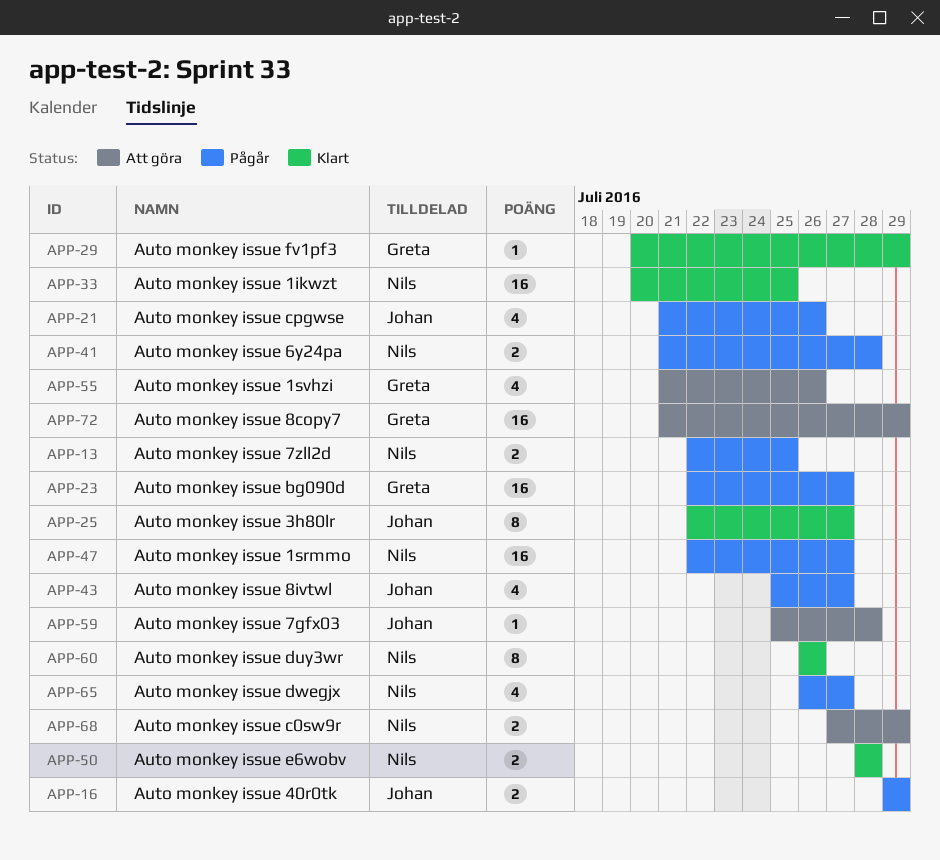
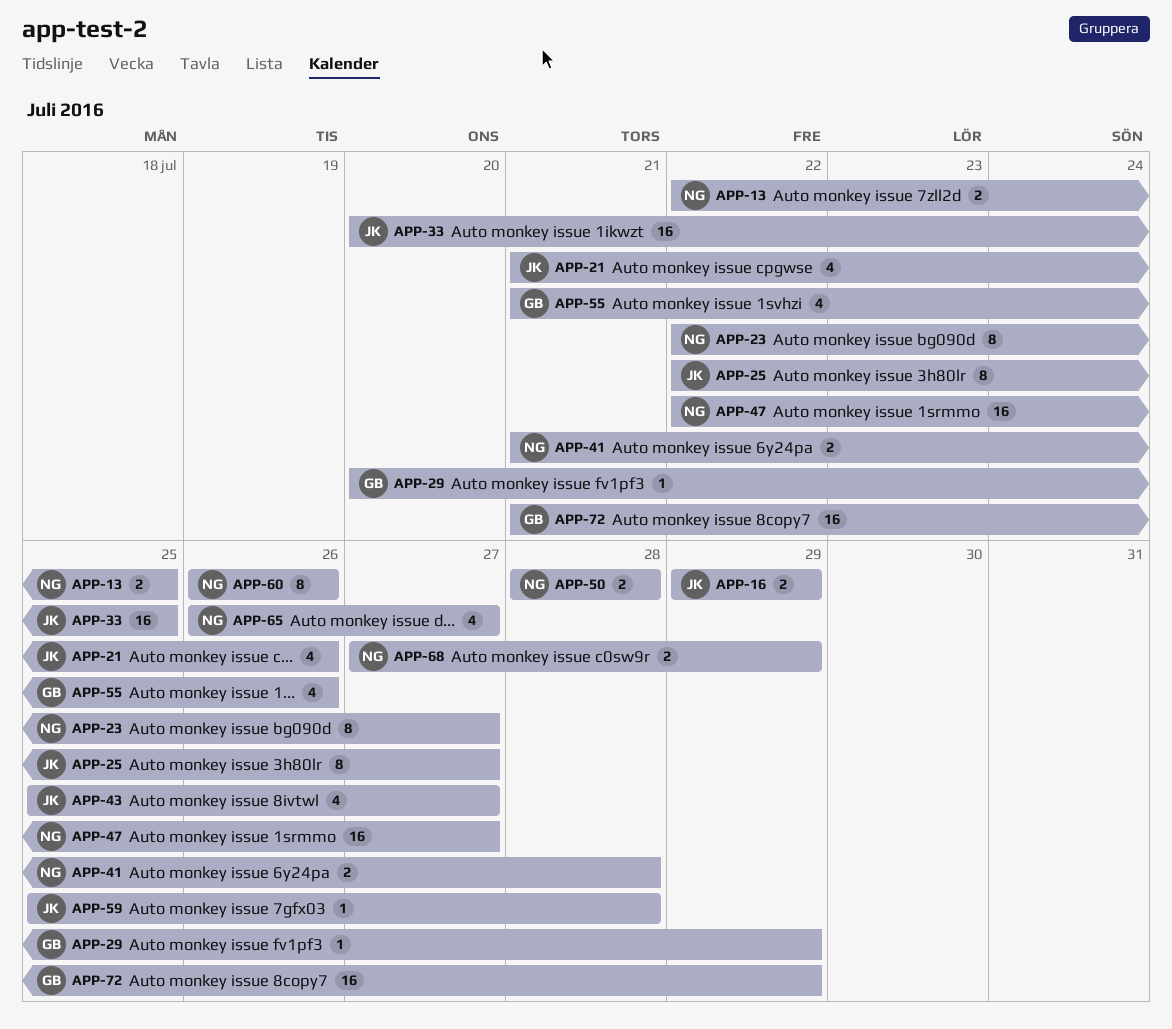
APP-23, owner: Greta -> Nils
APP-23, estimate: 16 -> 8
APP-33, owner: Nils -> Johan

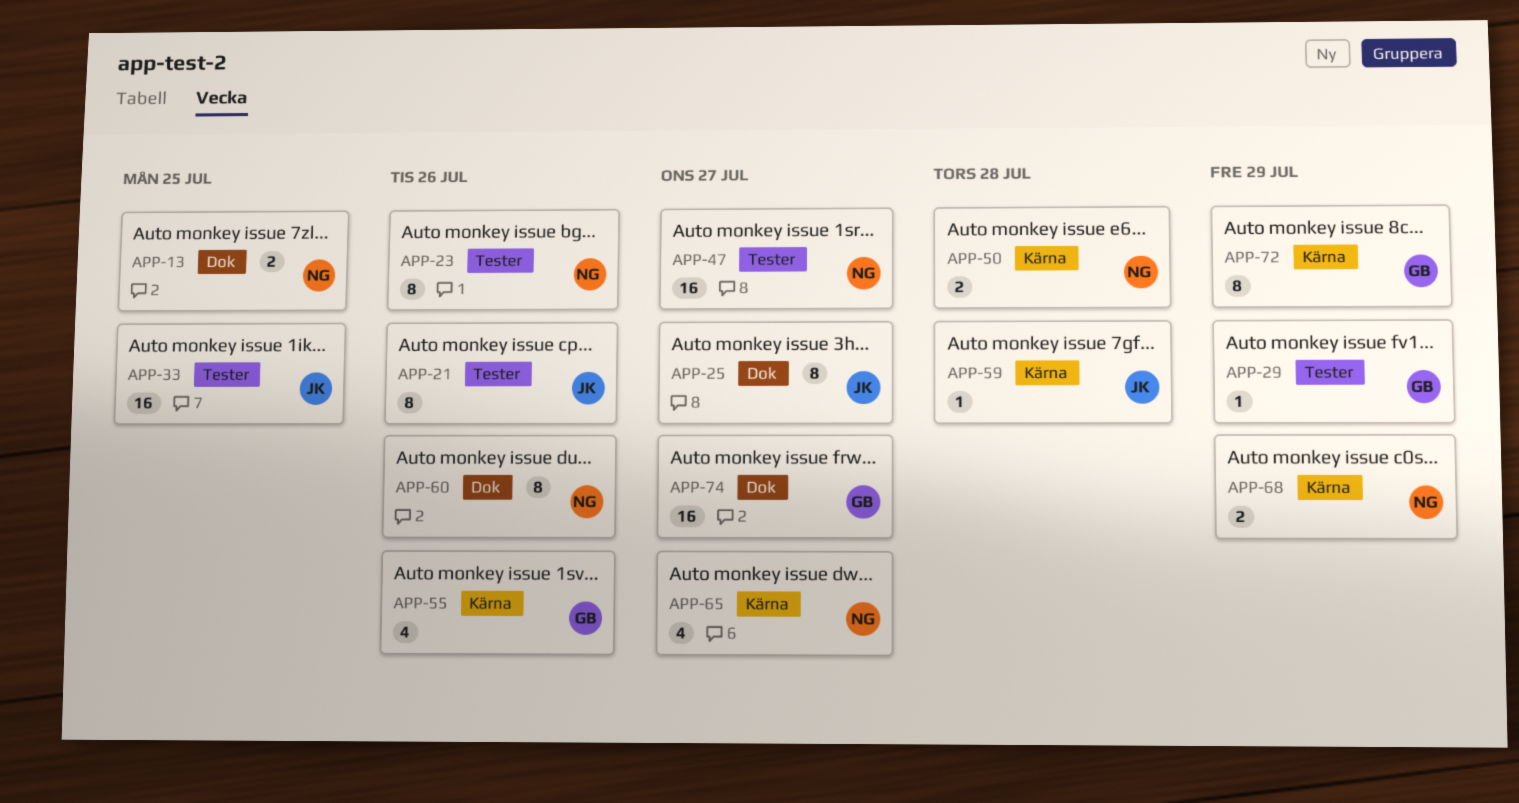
APP-16: present -> none
APP-21, estimate: 4 -> 8
APP-23, due: Jul 27 -> Jul 26
APP-41: present -> none
APP-43: present -> none
APP-72, estimate: 16 -> 8
APP-74: none -> present

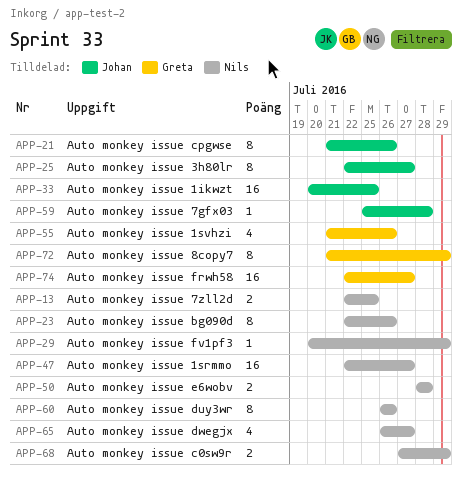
APP-29, owner: Greta -> Nils

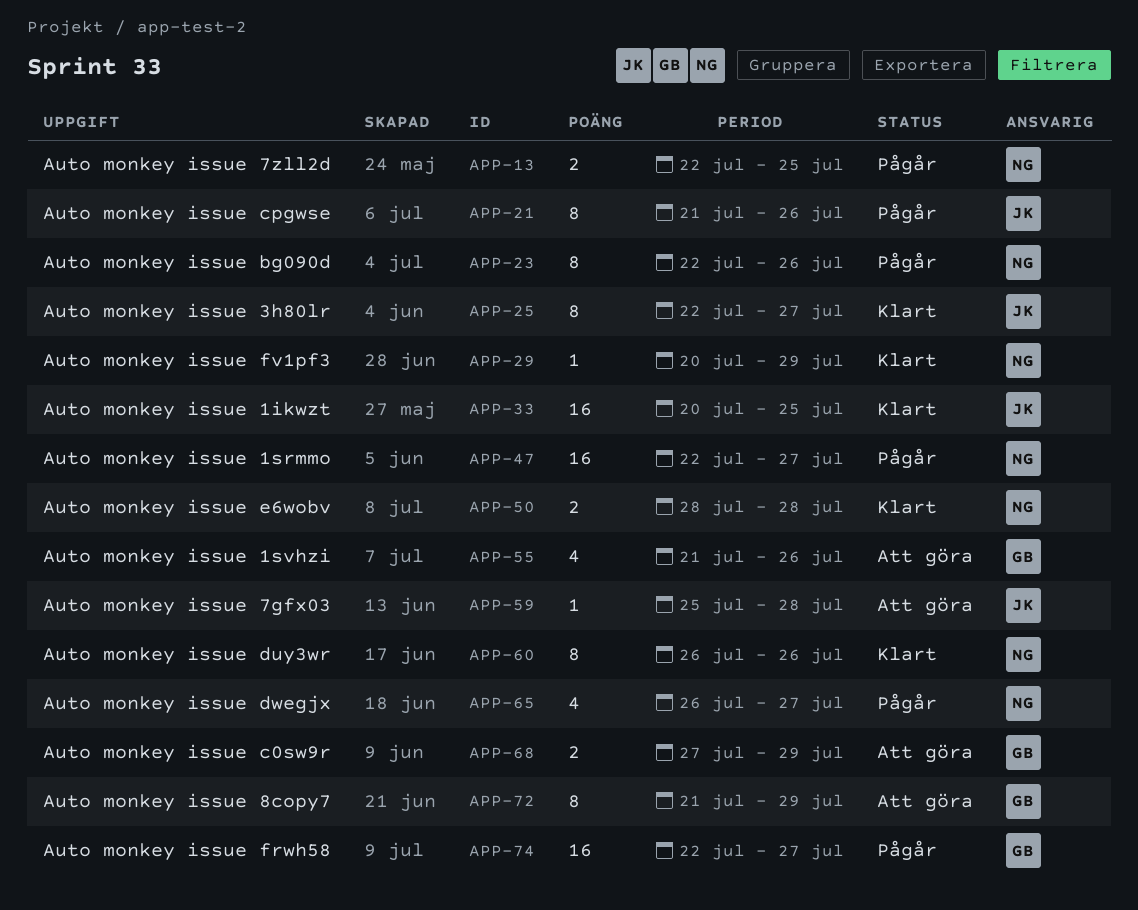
APP-68, owner: Nils -> Greta

